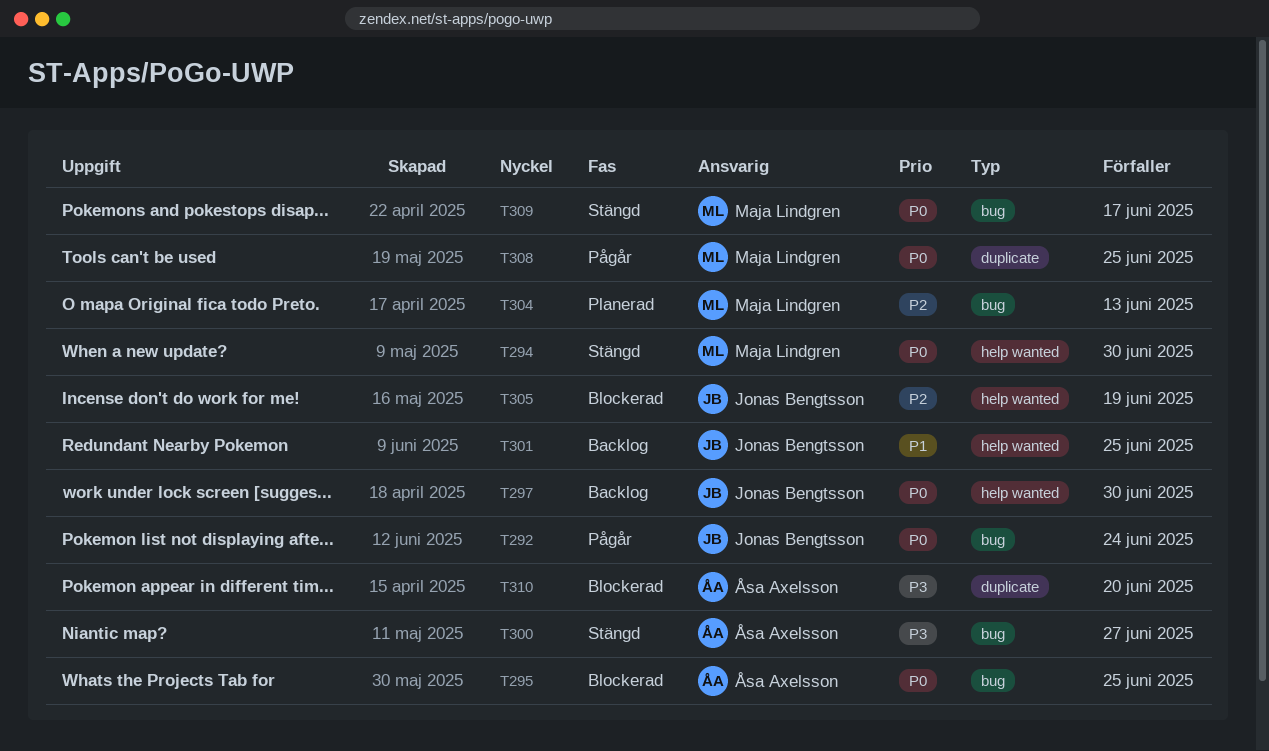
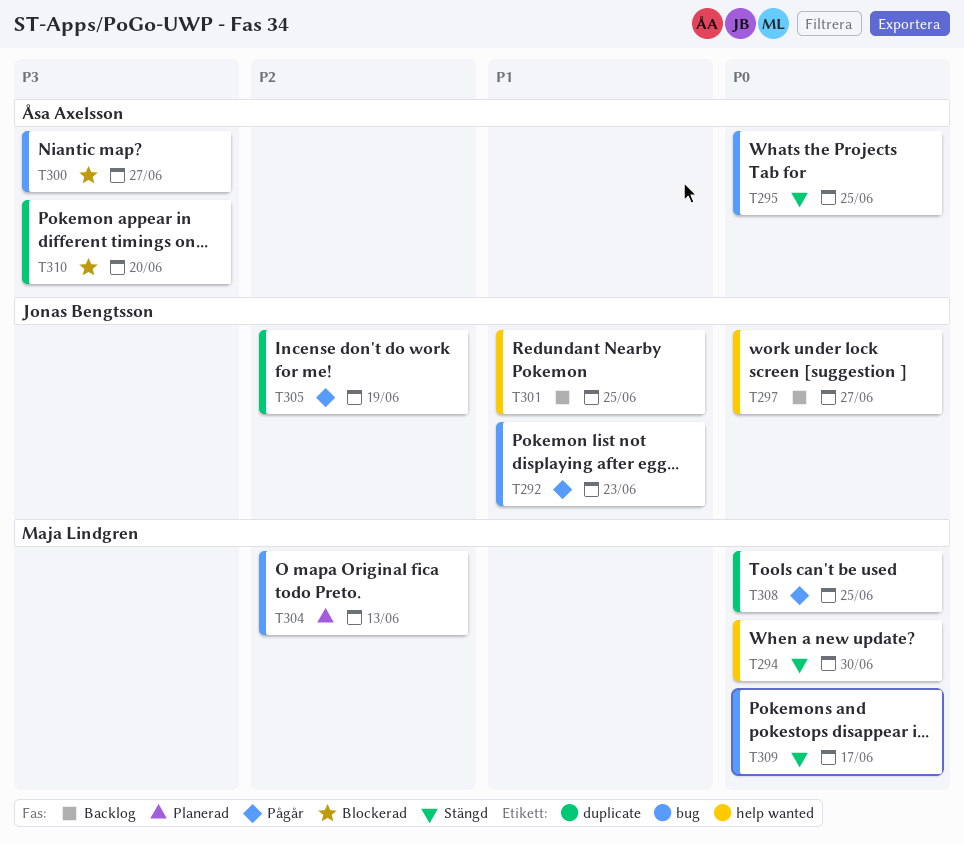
T292, priority: P0 -> P1
T292, due: Jun 24 -> Jun 23
T295, status: Blockerad -> Stängd
T297, due: Jun 30 -> Jun 27
T300, status: Stängd -> Blockerad
T305, status: Blockerad -> Pågår
T305, label: help wanted -> duplicate

